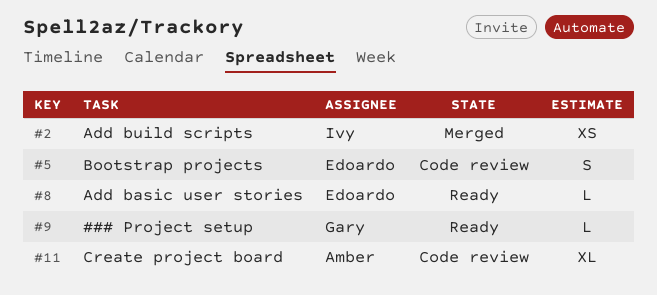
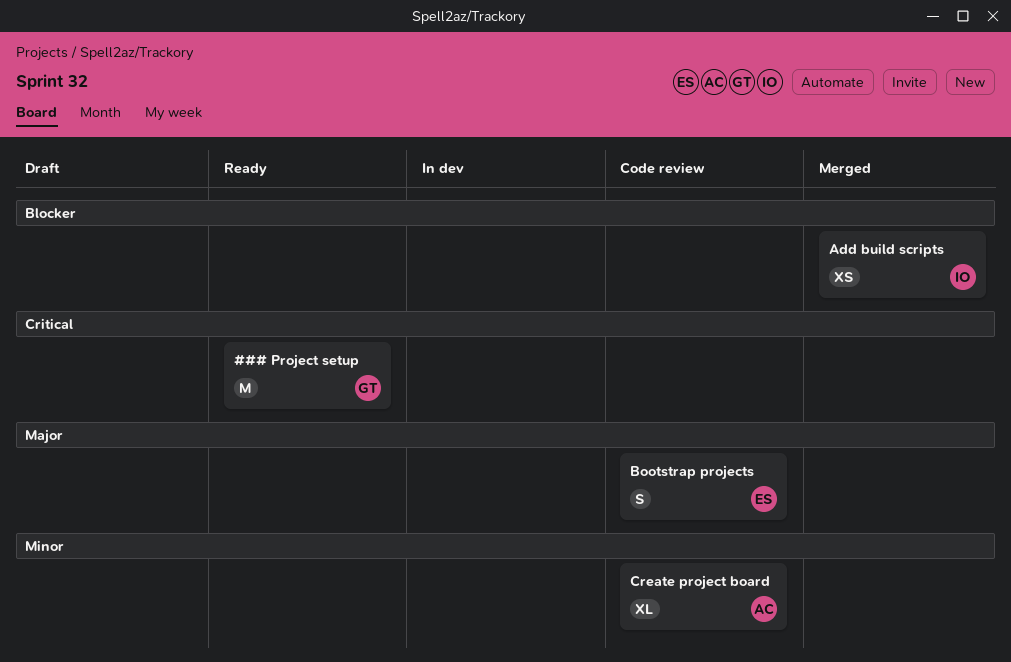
### Project setup, estimate: L -> M
Add basic user stories: present -> none

